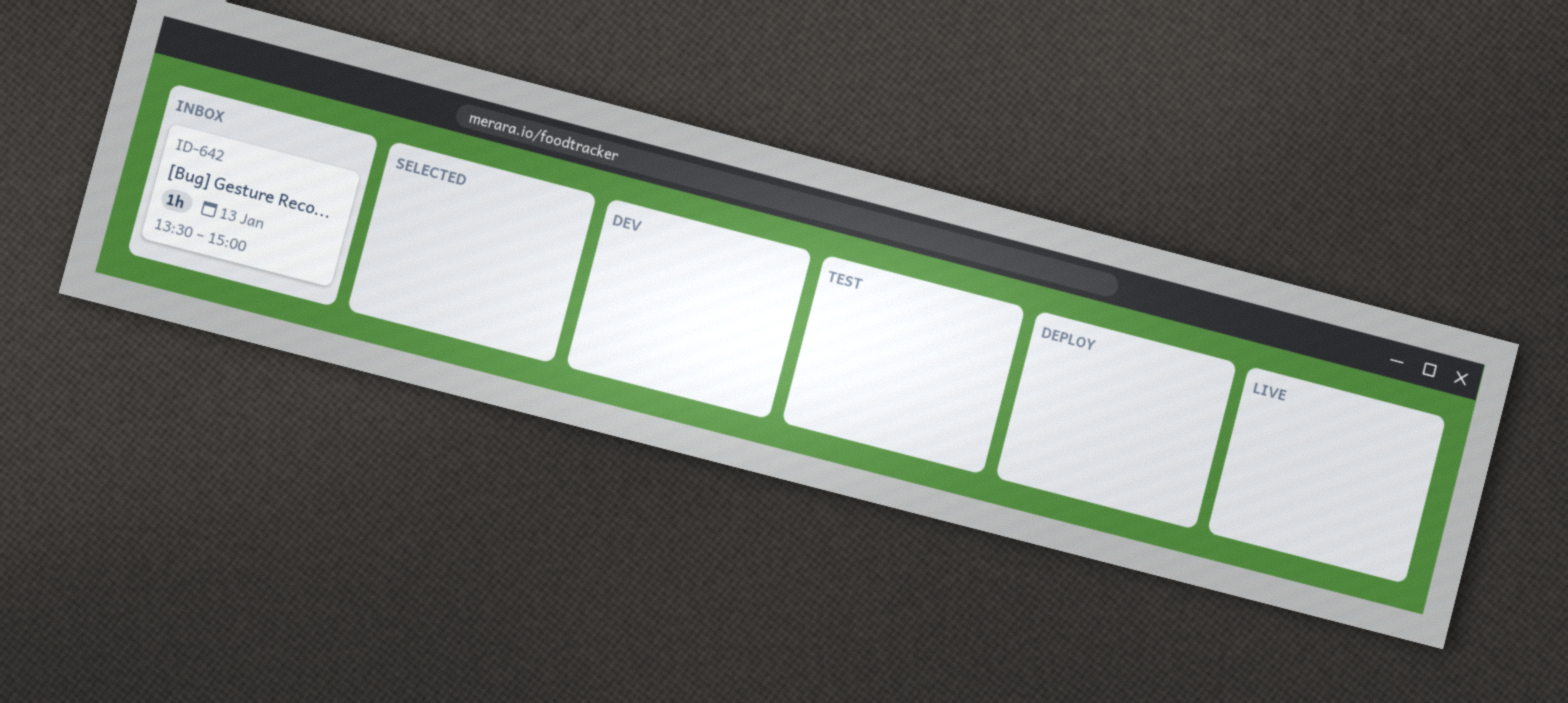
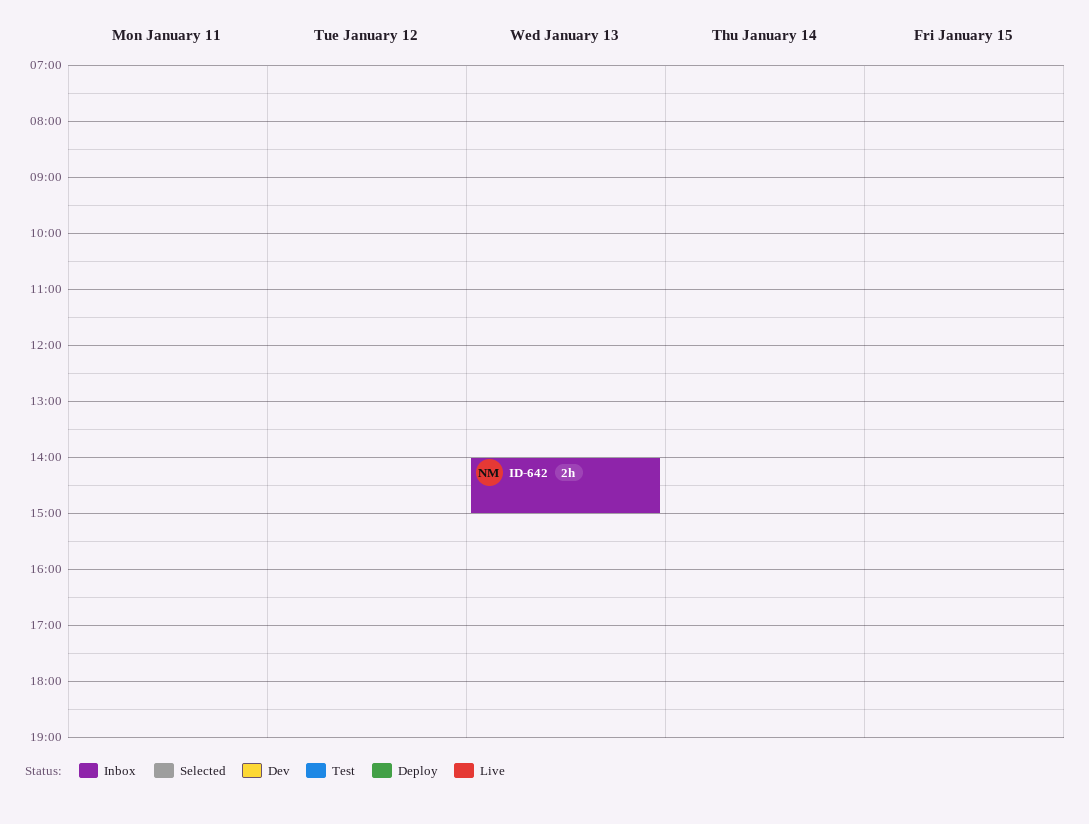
ID-642, estimate: 1h -> 2h
ID-642, begins: 13:30 -> 14:00

